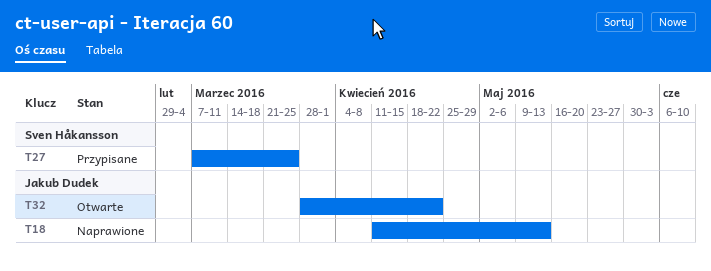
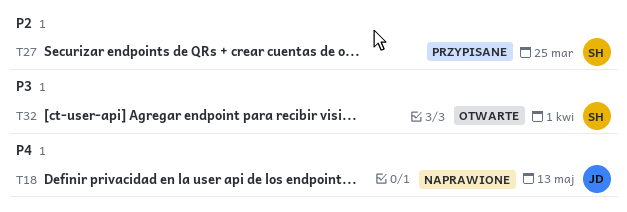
T32, owner: Jakub Dudek -> Sven Håkansson
T32, due: Apr 22 -> Apr 1

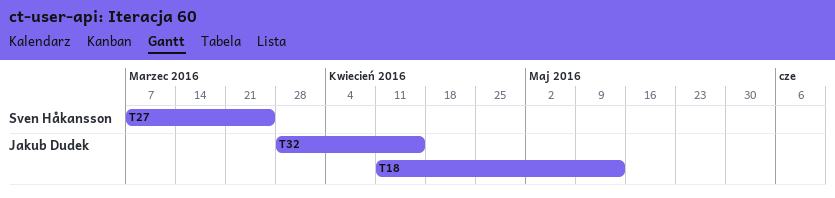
T32, owner: Sven Håkansson -> Jakub Dudek
T32, due: Apr 1 -> Apr 15

